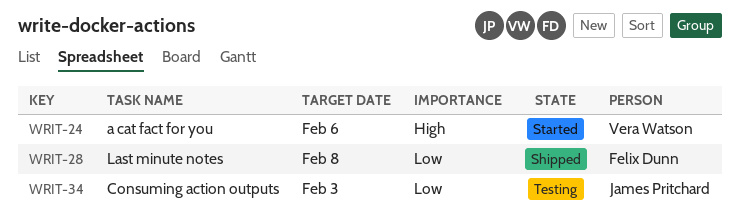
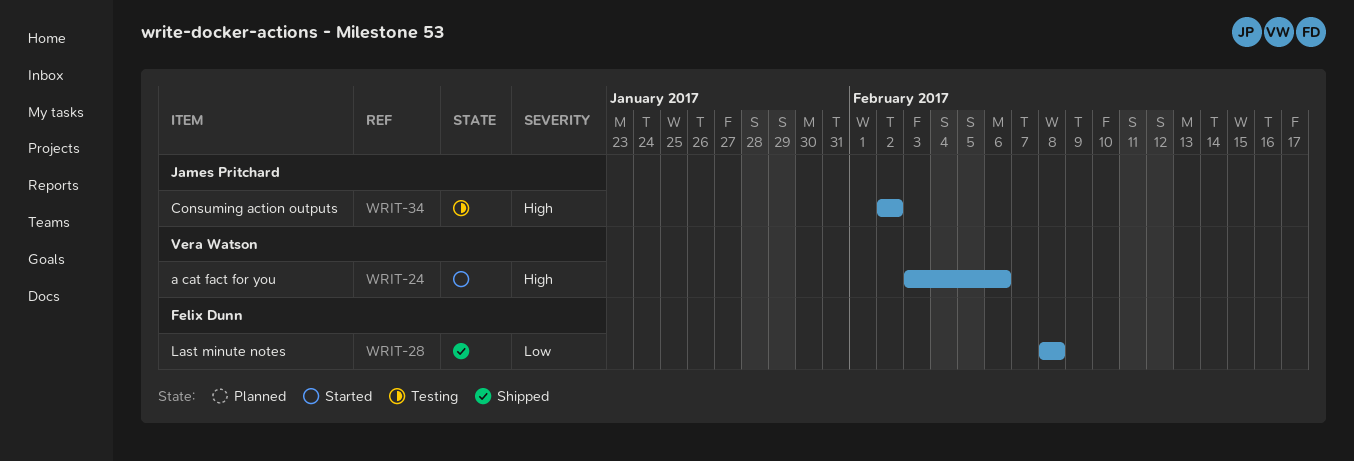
WRIT-34, priority: Low -> High
WRIT-34, due: Feb 3 -> Feb 2

